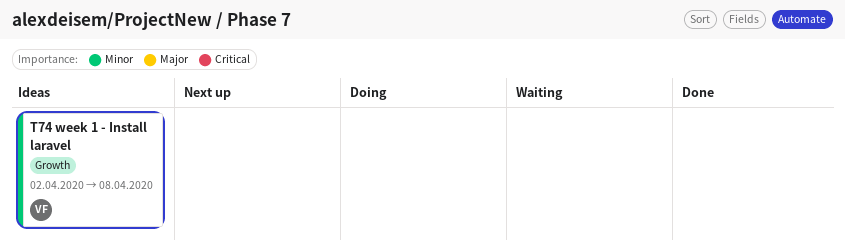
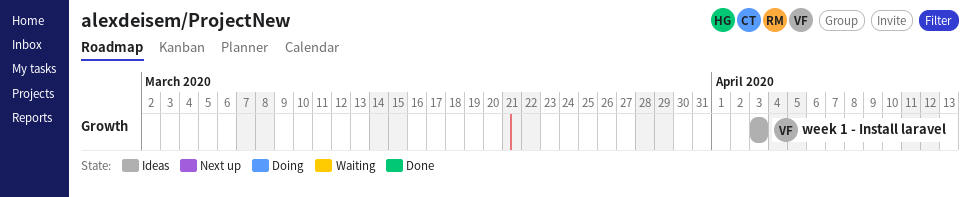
week 1 - Install laravel, start: Apr 2 -> Apr 3
week 1 - Install laravel, due: Apr 8 -> Apr 3

